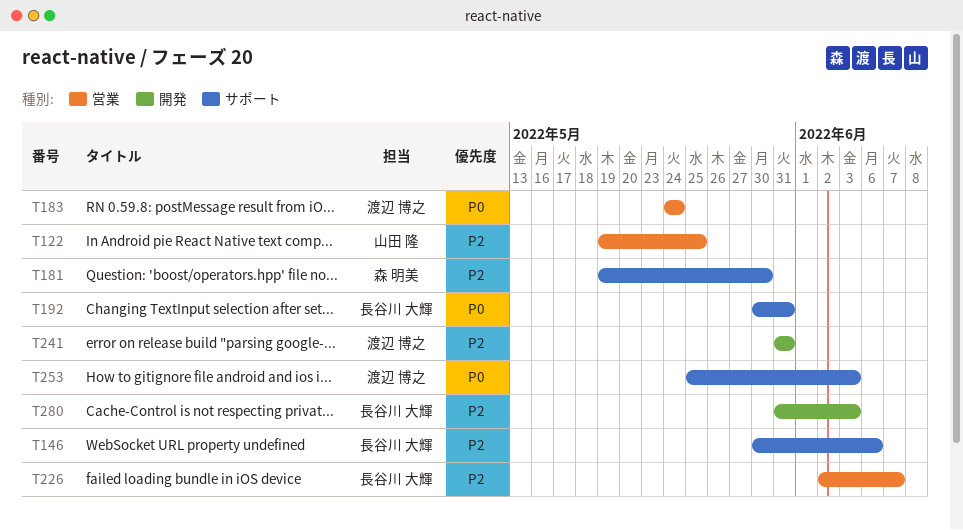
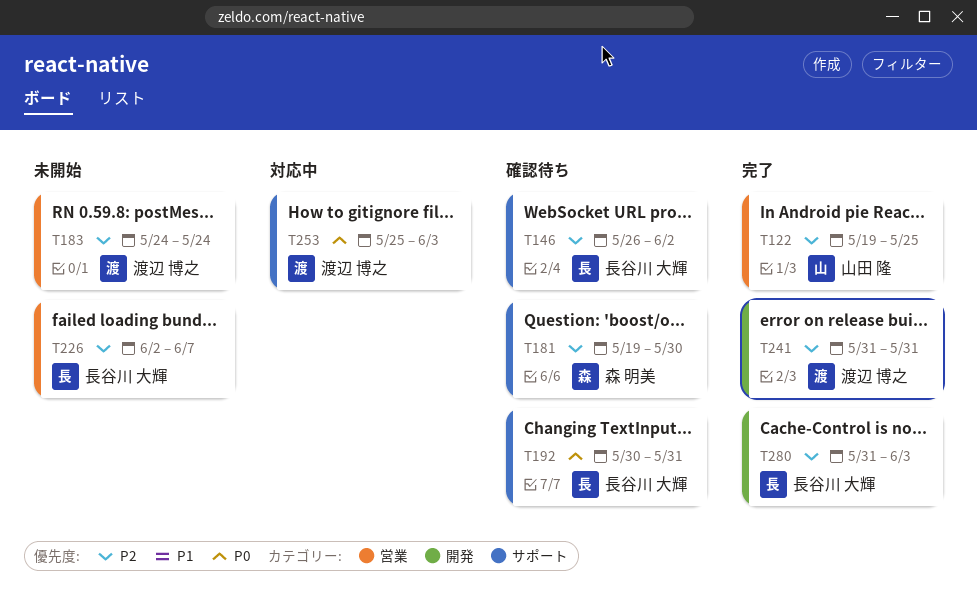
T146, start: May 30 -> May 26
T146, due: Jun 6 -> Jun 2
T183, priority: P0 -> P2

